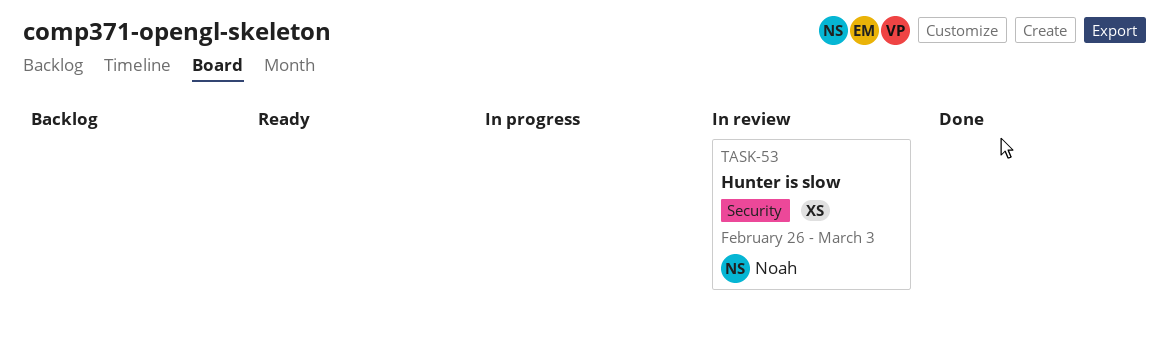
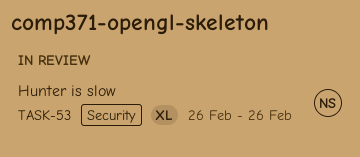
TASK-53, estimate: XS -> XL
TASK-53, due: Mar 3 -> Feb 26

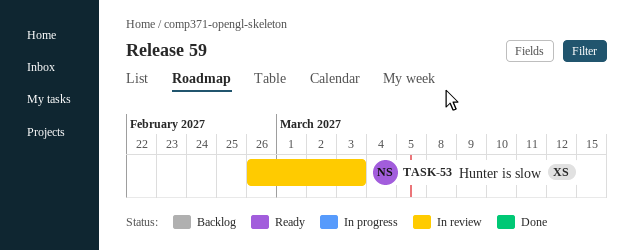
TASK-53, estimate: XL -> XS
TASK-53, due: Feb 26 -> Mar 3

